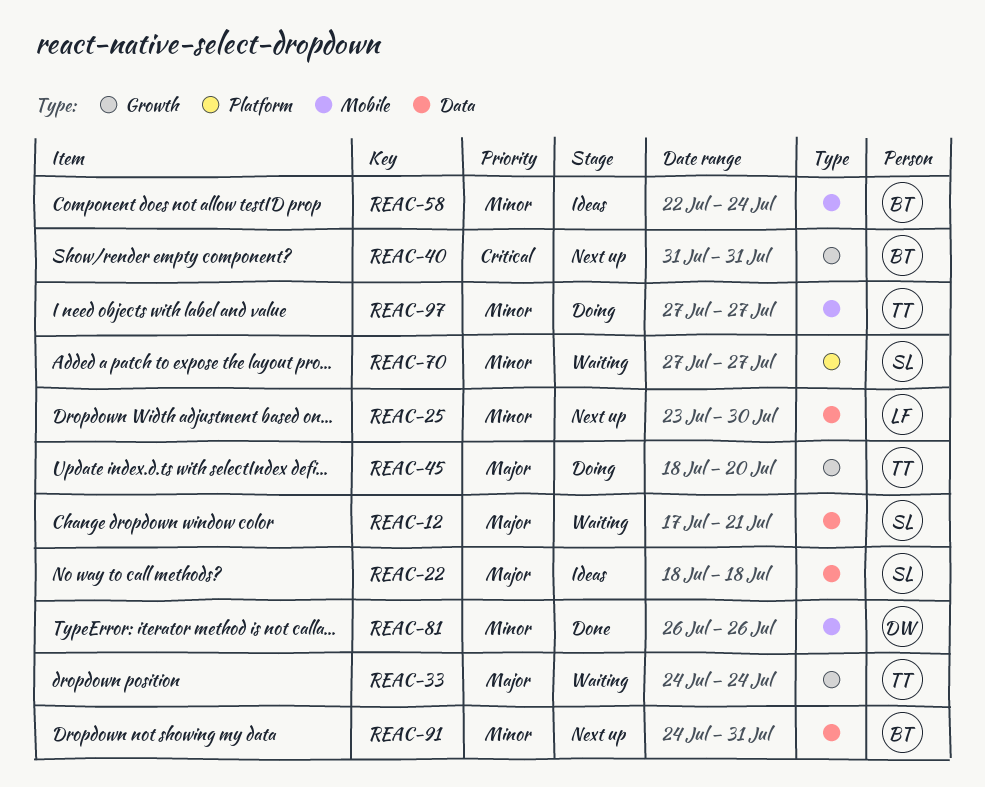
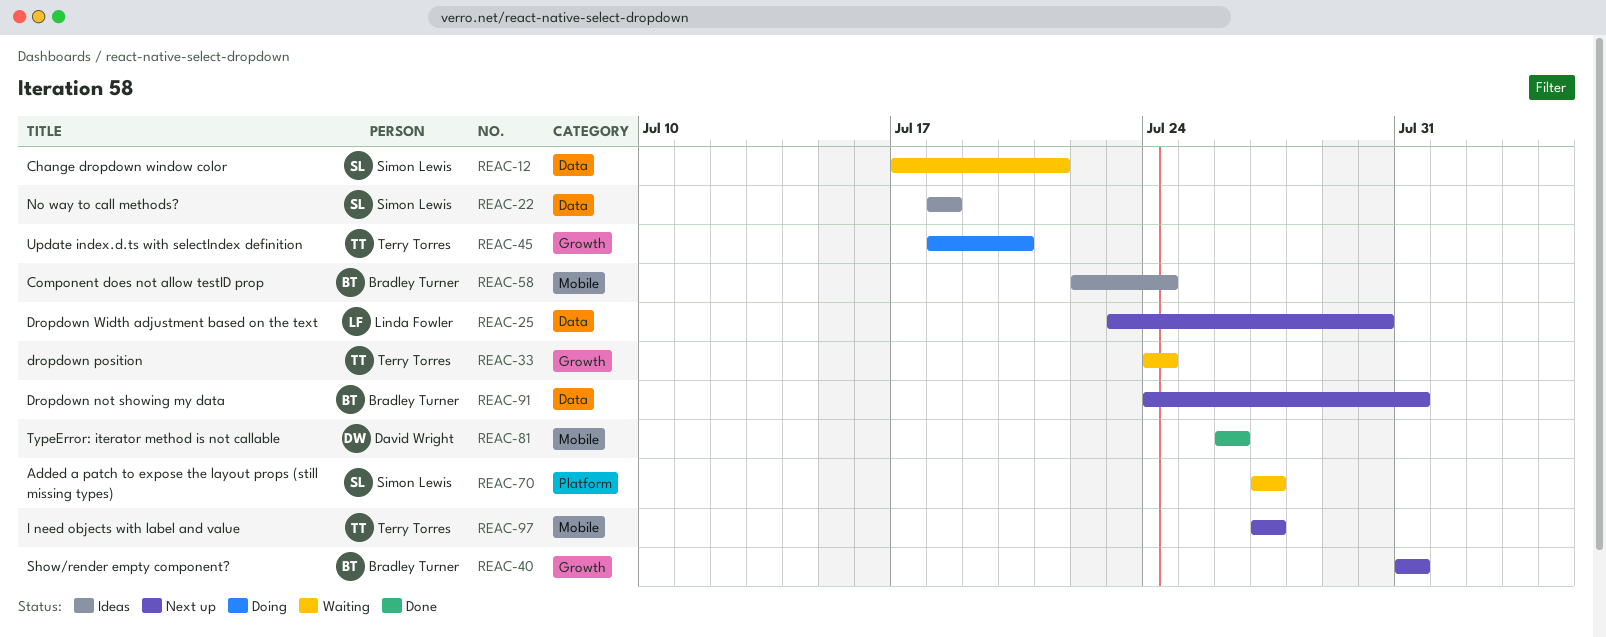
REAC-97, status: Doing -> Next up

